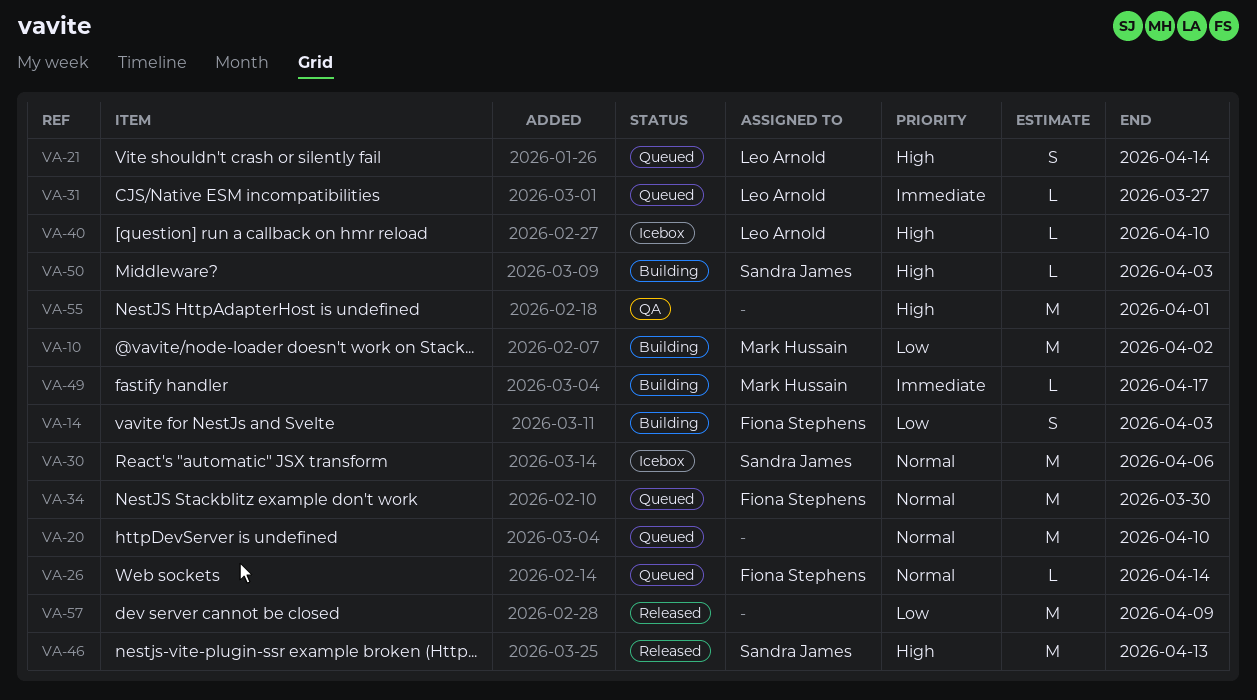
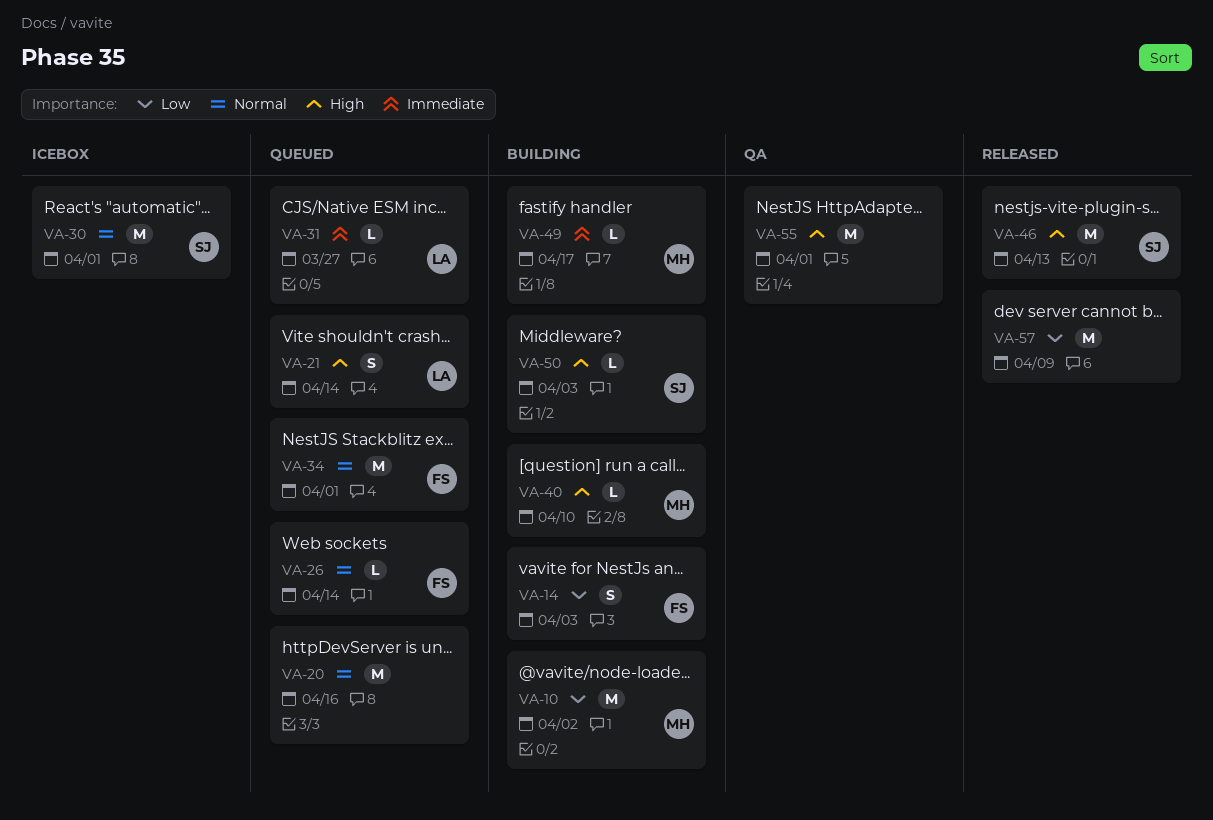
VA-20, due: Apr 10 -> Apr 16
VA-30, due: Apr 6 -> Apr 1
VA-34, due: Mar 30 -> Apr 1
VA-40, status: Icebox -> Building
VA-40, owner: Leo Arnold -> Mark Hussain

